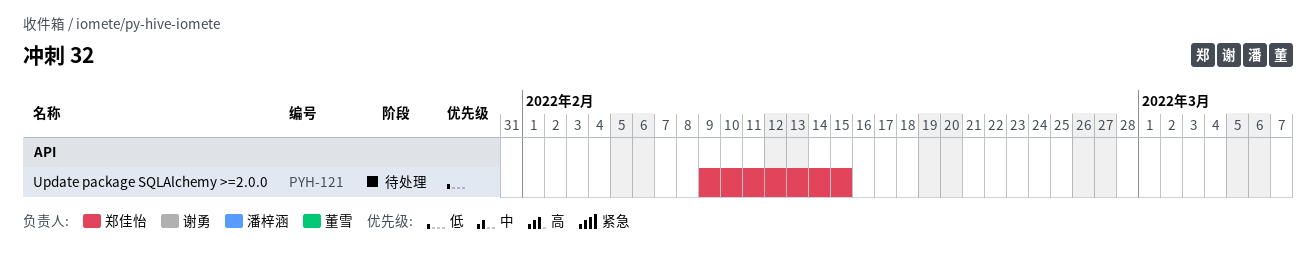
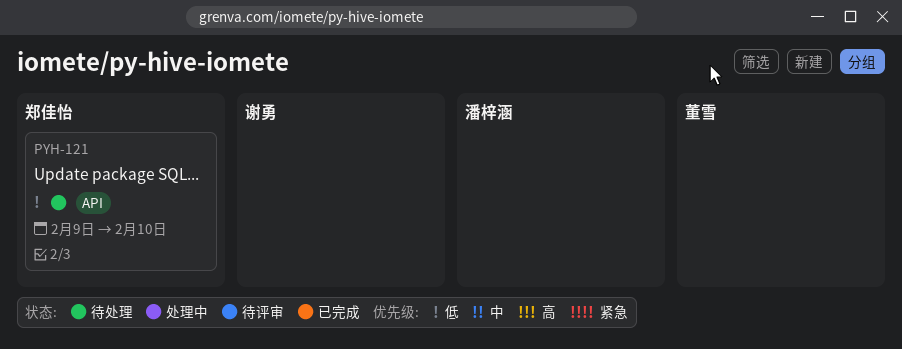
PYH-121, due: Feb 15 -> Feb 10

